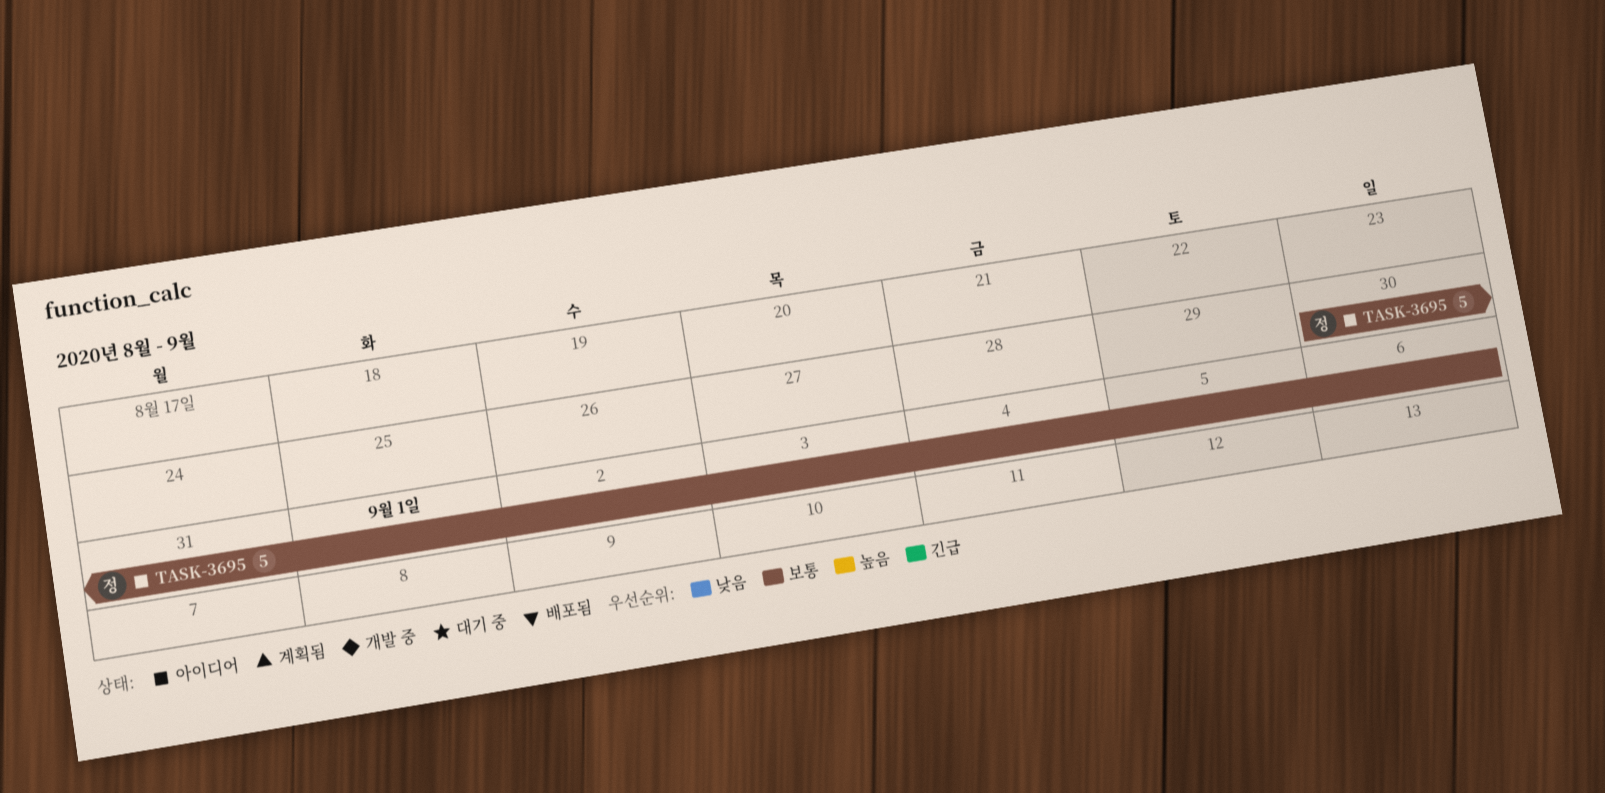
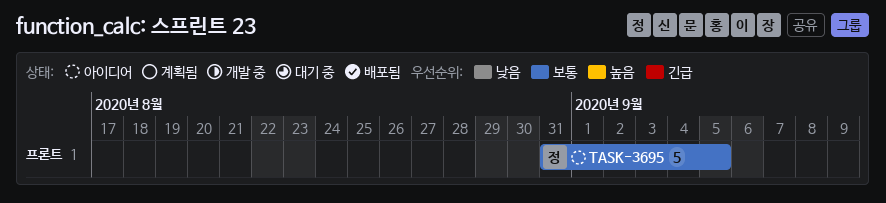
TASK-3695, start: Aug 30 -> Aug 31
TASK-3695, due: Sep 6 -> Sep 5

